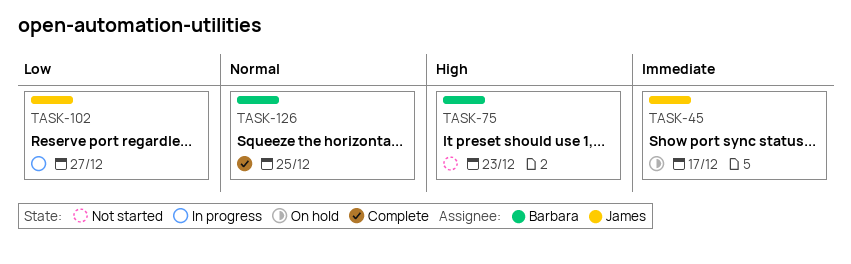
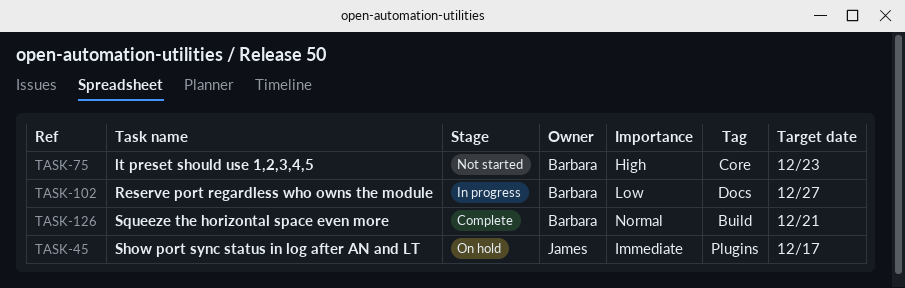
TASK-102, owner: James -> Barbara
TASK-126, due: Dec 25 -> Dec 21

